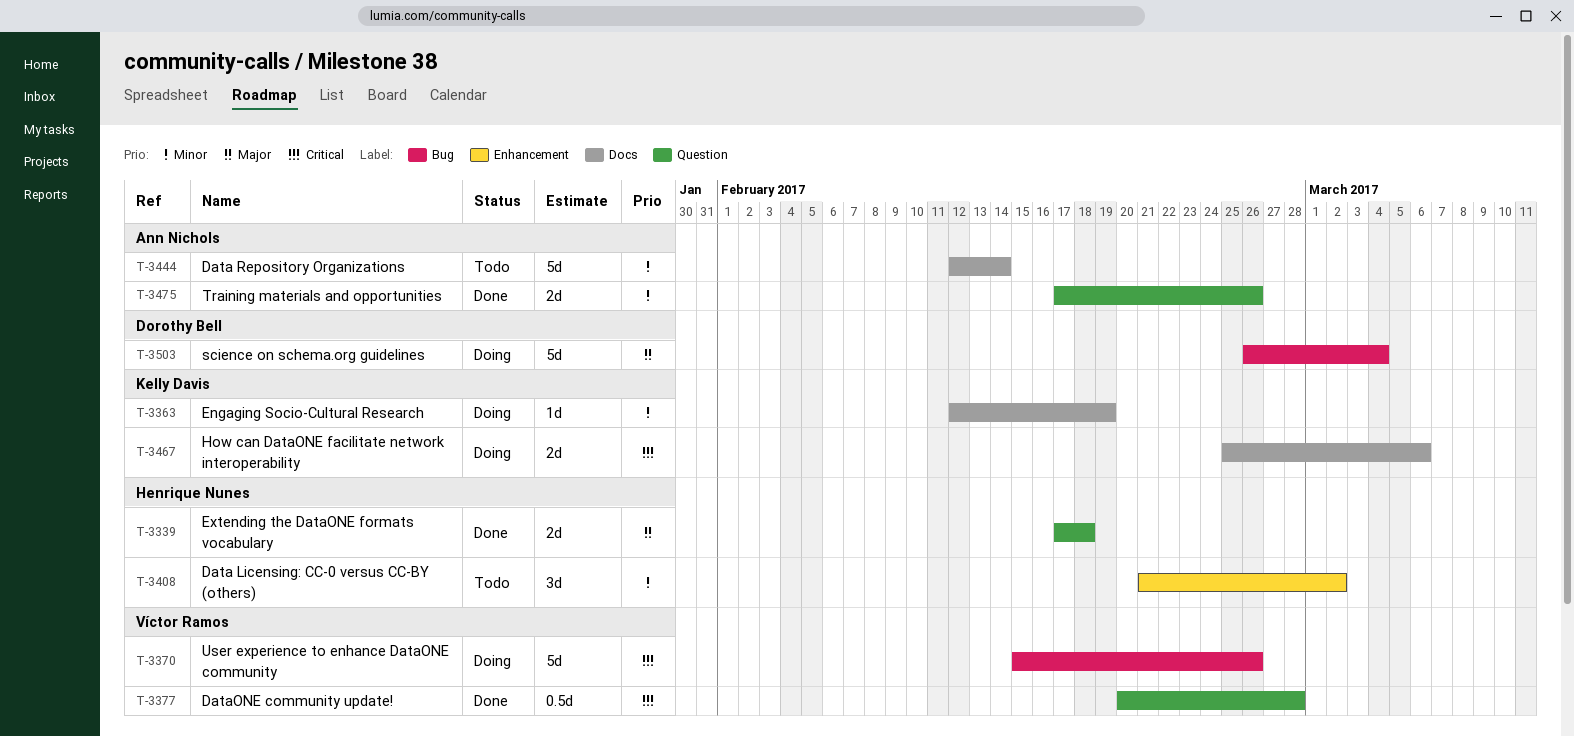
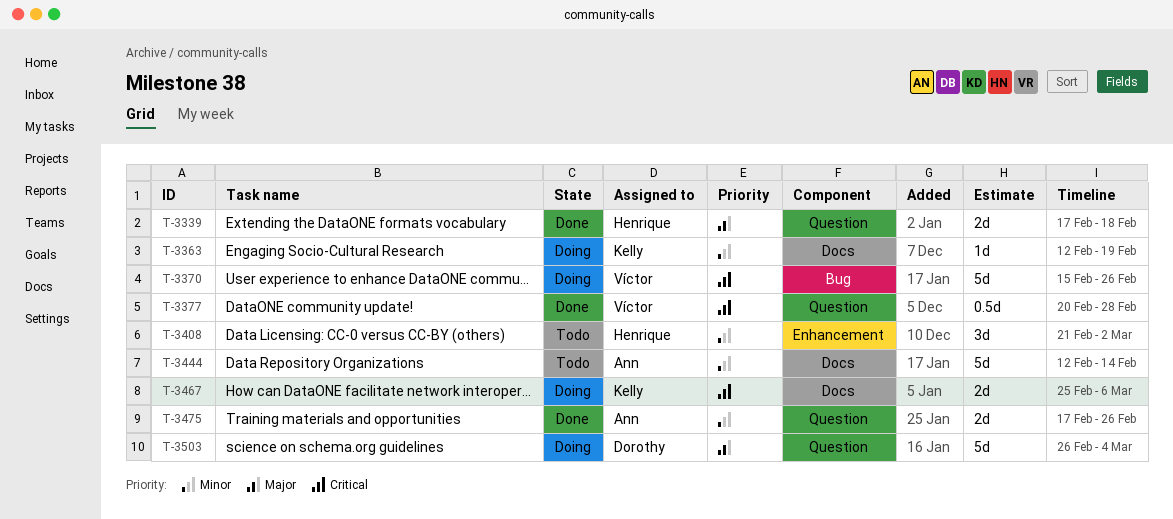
T-3503, label: Bug -> Question

